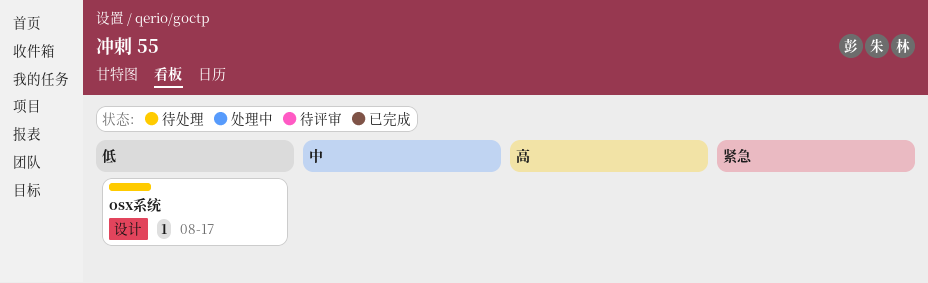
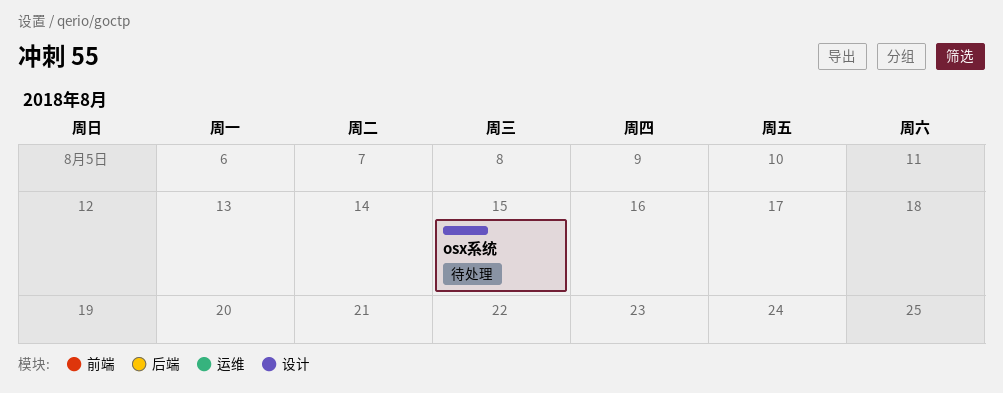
osx系统, due: Aug 17 -> Aug 15

